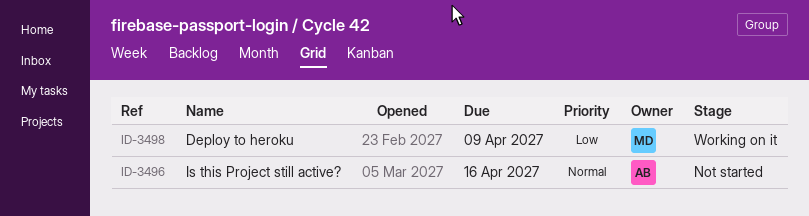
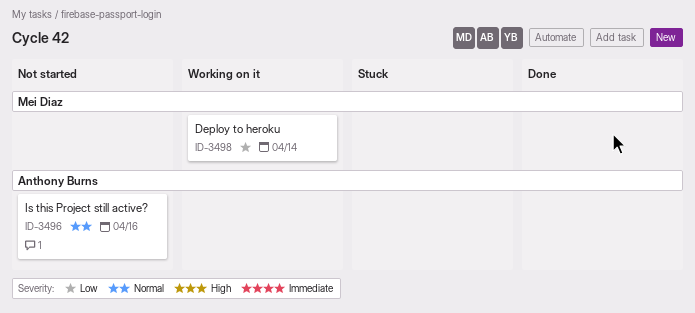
ID-3498, due: Apr 9 -> Apr 14

